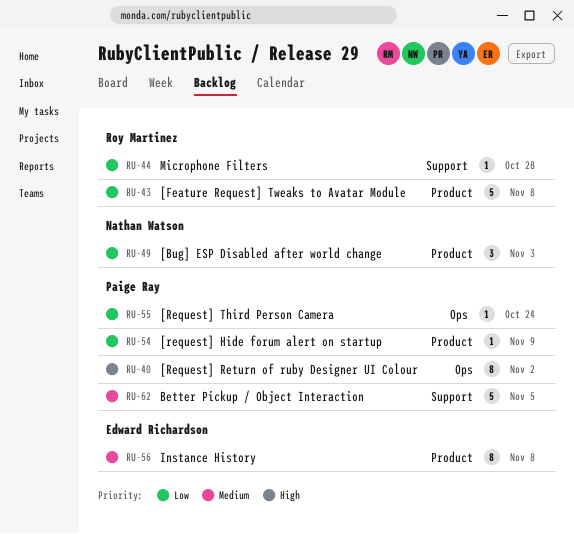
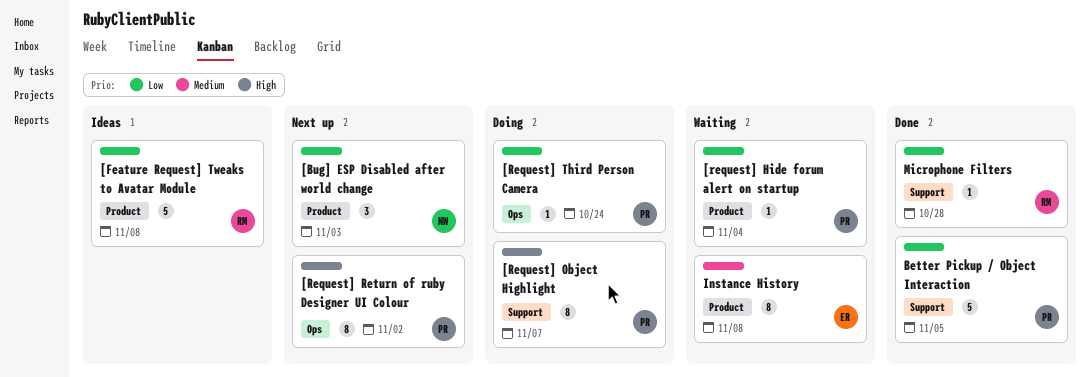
[request] Hide forum alert on startup, due: Nov 9 -> Nov 4
[Request] Object Highlight: none -> present
Better Pickup / Object Interaction, priority: Medium -> Low

